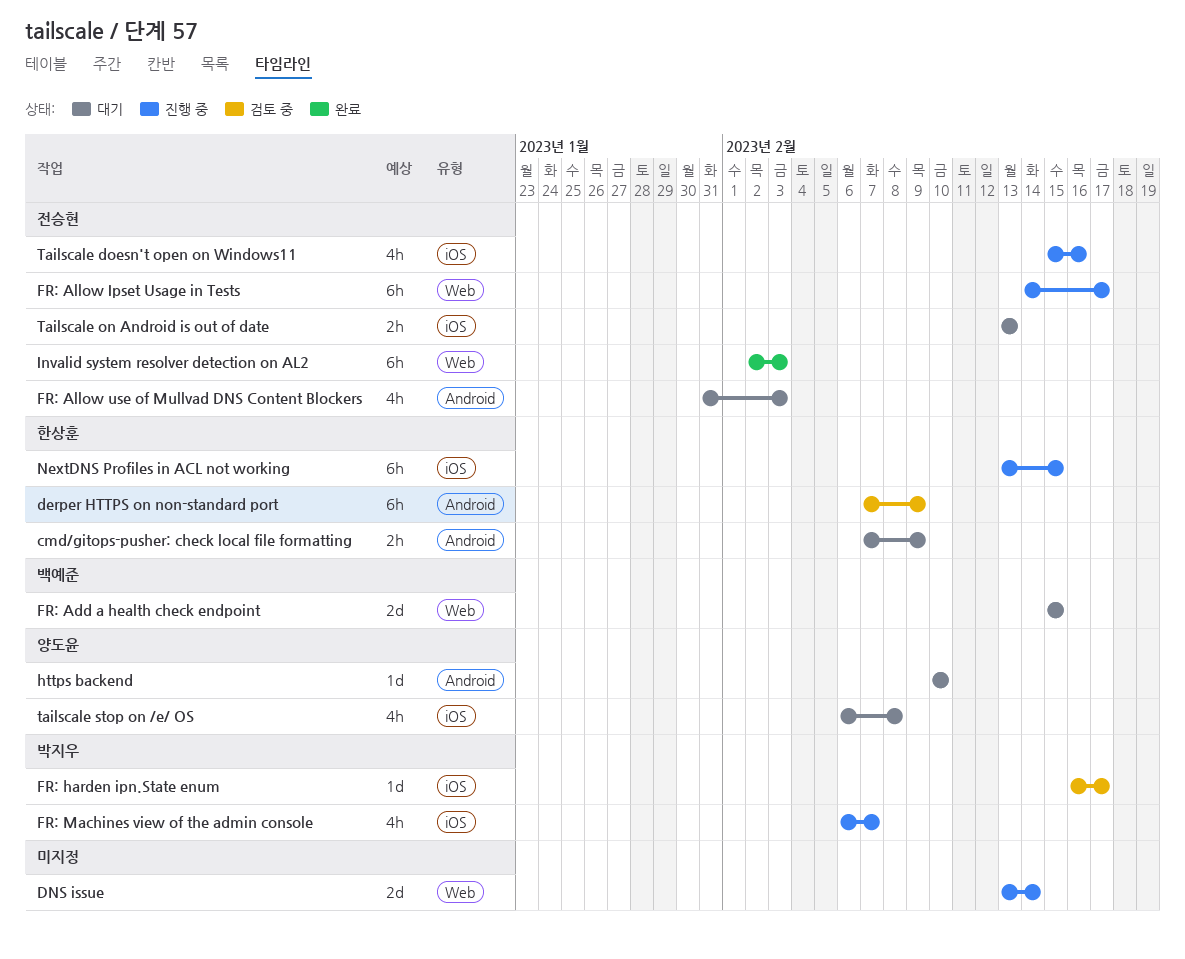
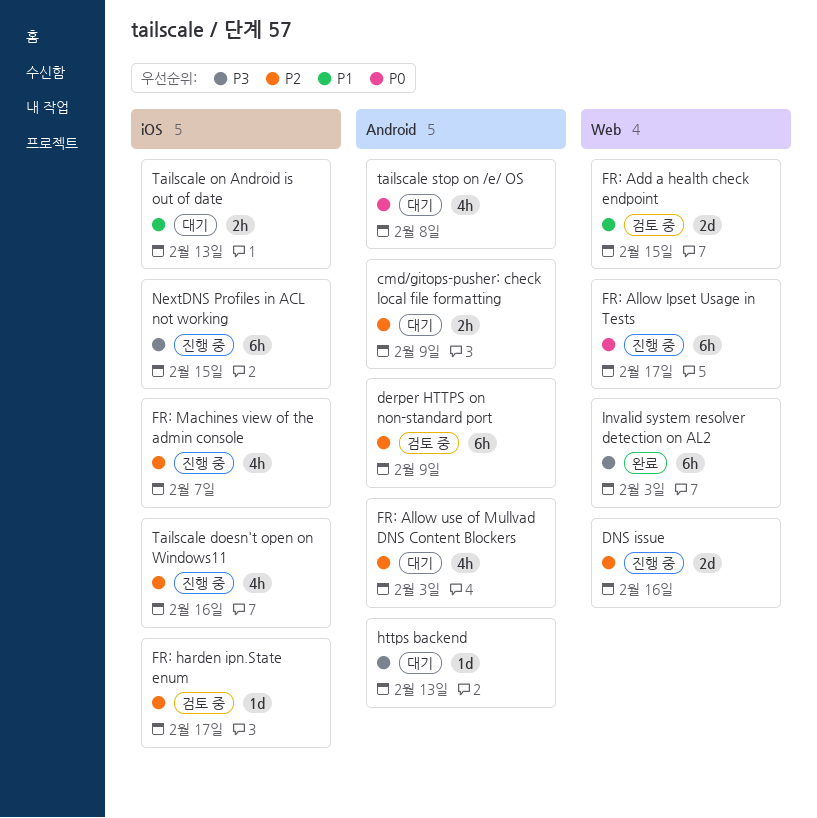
DNS issue, due: Feb 14 -> Feb 16
FR: Add a health check endpoint, status: 대기 -> 검토 중
https backend, due: Feb 10 -> Feb 13
tailscale stop on /e/ OS, label: iOS -> Android

